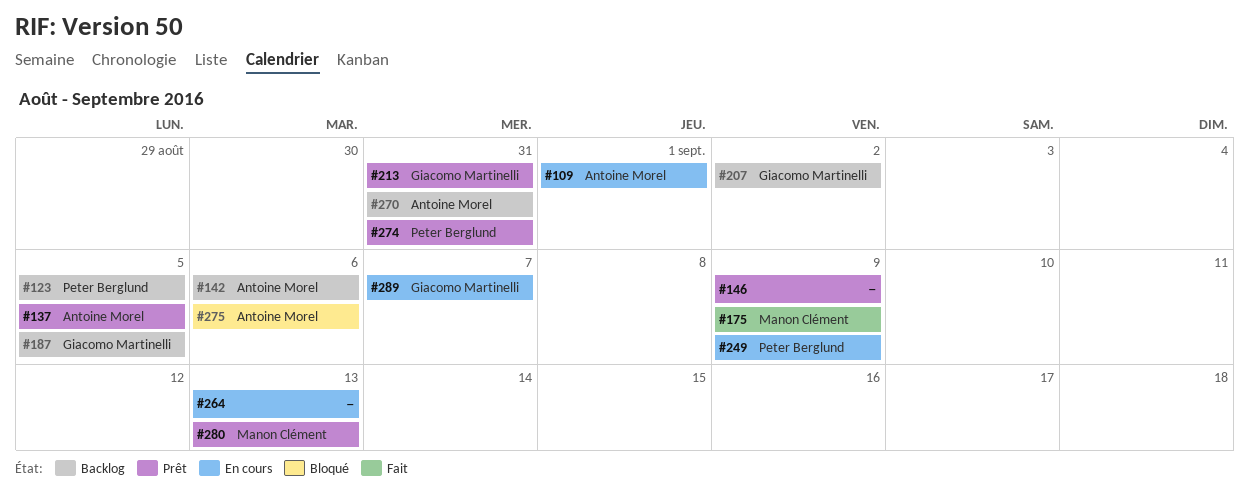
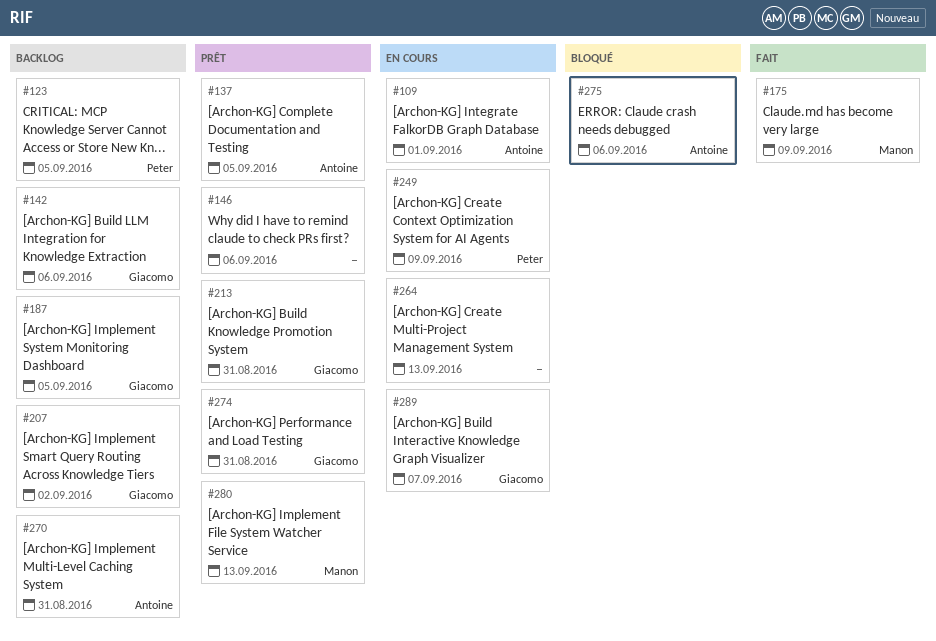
#142, owner: Antoine Morel -> Giacomo Martinelli
#146, due: Sep 9 -> Sep 6
#274, owner: Peter Berglund -> Giacomo Martinelli

